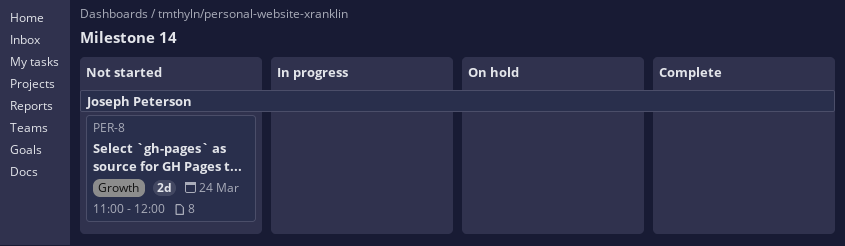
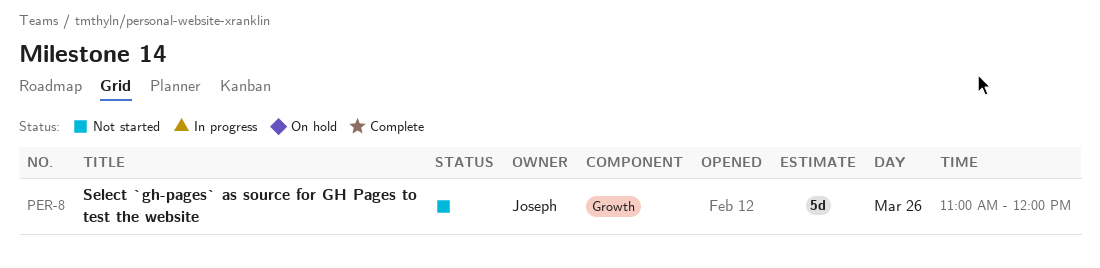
PER-8, estimate: 2d -> 5d
PER-8, day: Mar 24 -> Mar 26

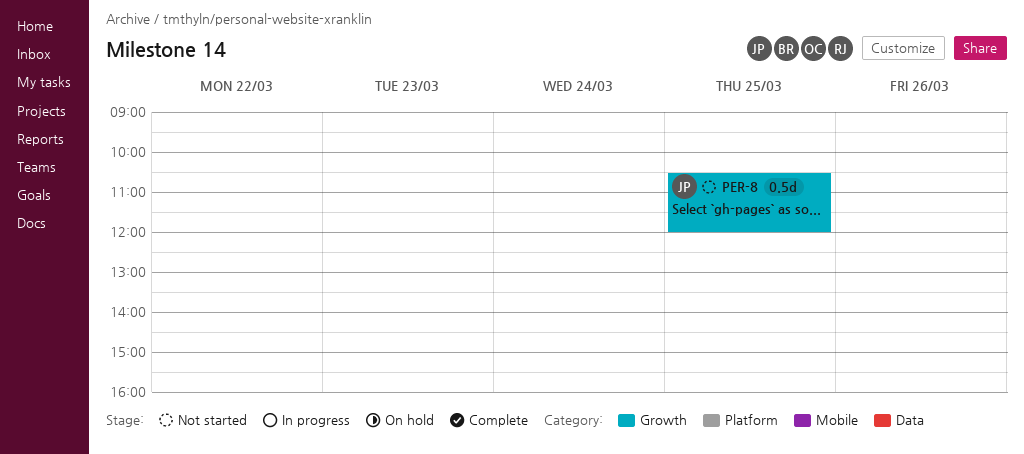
PER-8, estimate: 5d -> 0.5d
PER-8, day: Mar 26 -> Mar 25
PER-8, begins: 11:00 -> 10:30

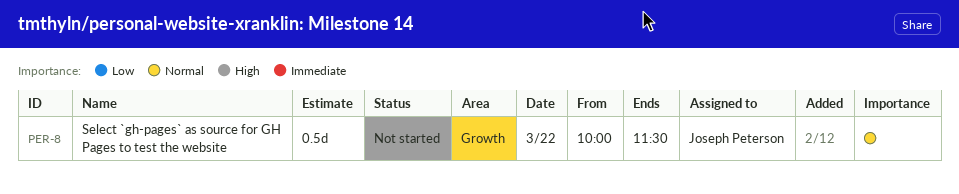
PER-8, day: Mar 25 -> Mar 22
PER-8, begins: 10:30 -> 10:00
PER-8, ends: 12:00 -> 11:30

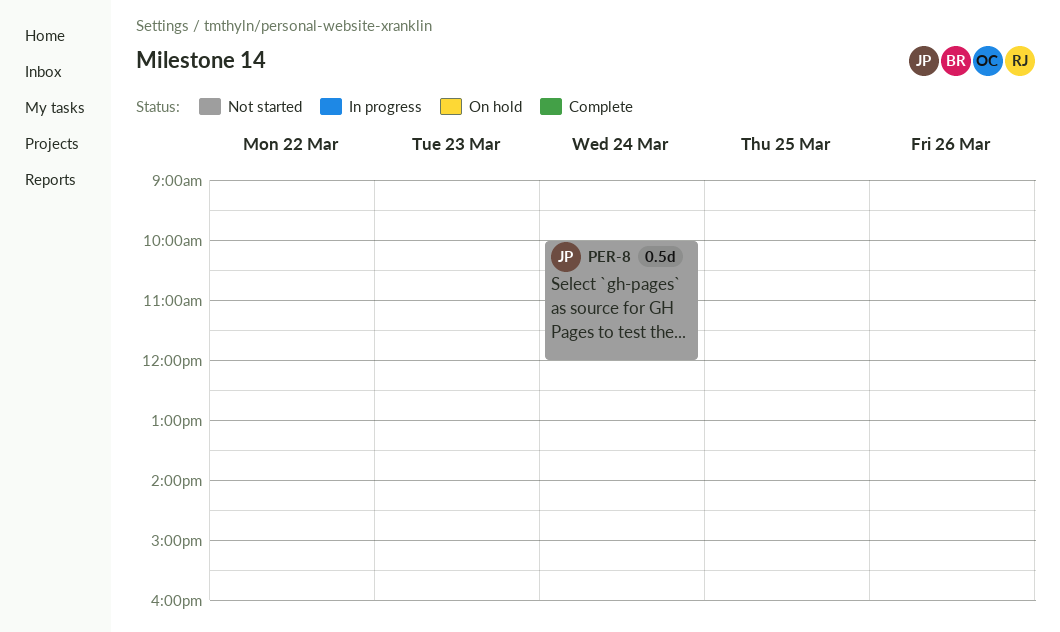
PER-8, day: Mar 22 -> Mar 24
PER-8, ends: 11:30 -> 12:00

